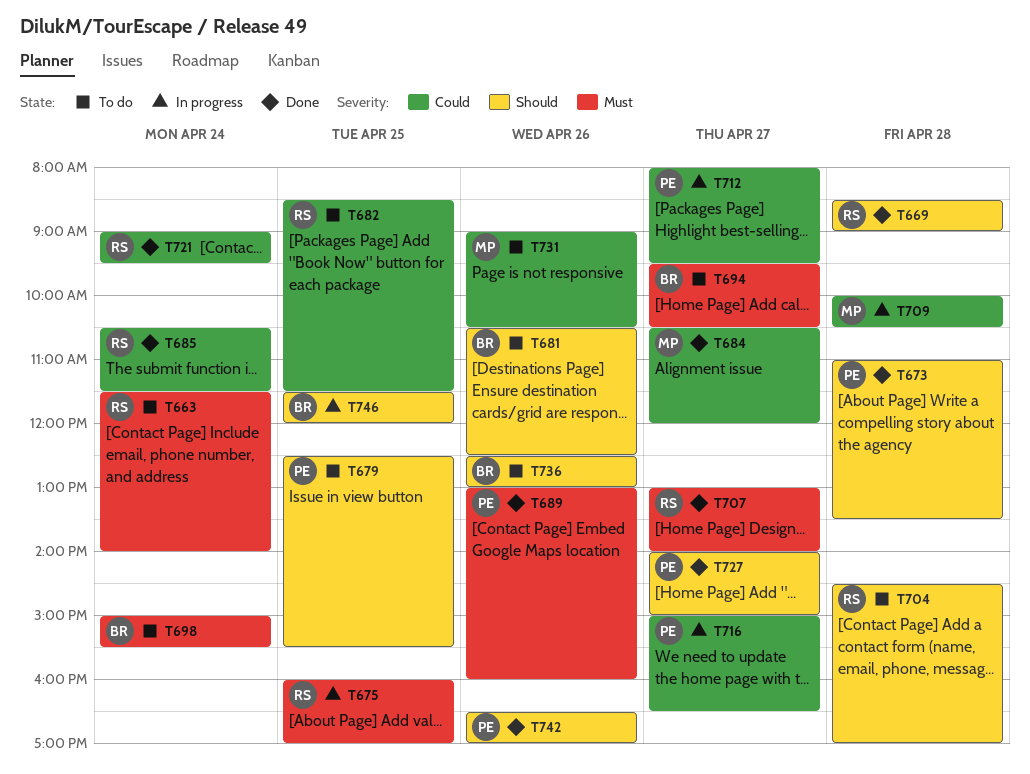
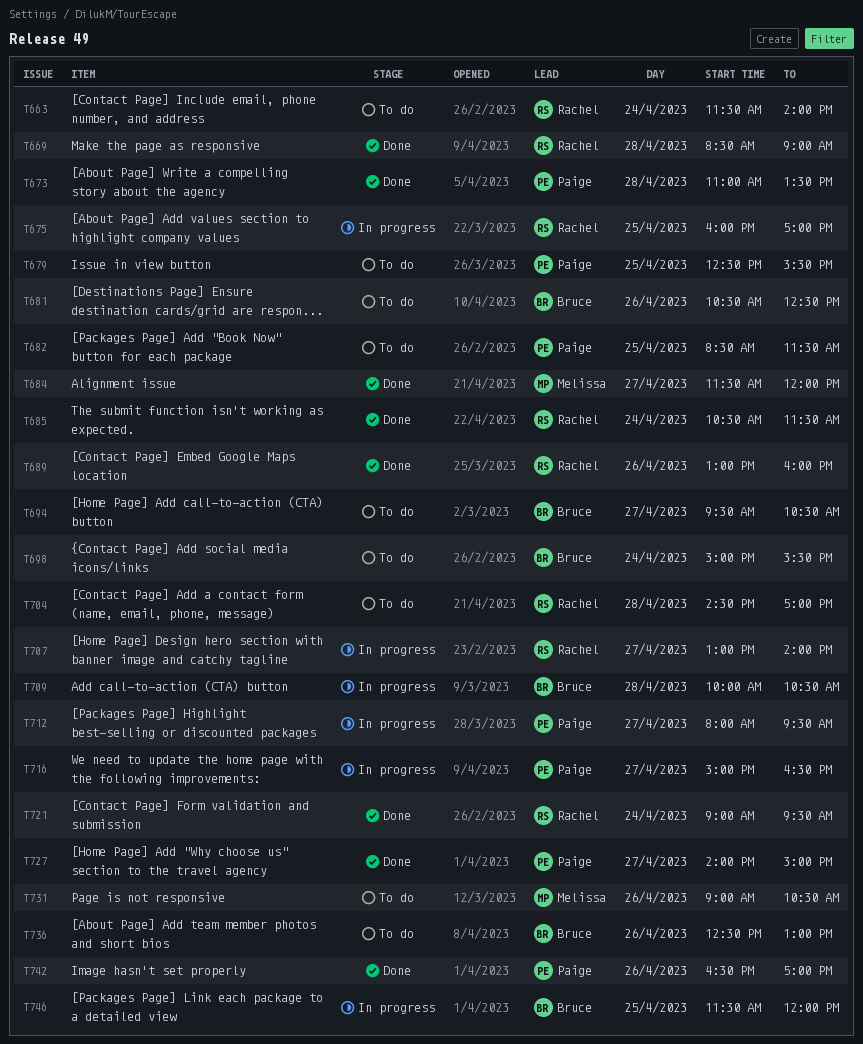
T682, owner: Rachel -> Paige
T684, begins: 10:30 -> 11:30
T689, owner: Paige -> Rachel
T707, status: Done -> In progress
T709, owner: Melissa -> Bruce

